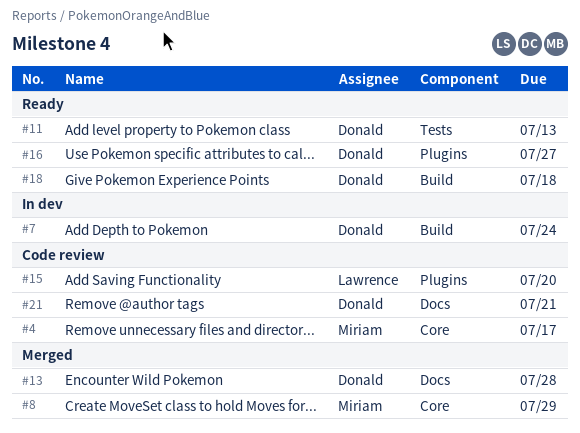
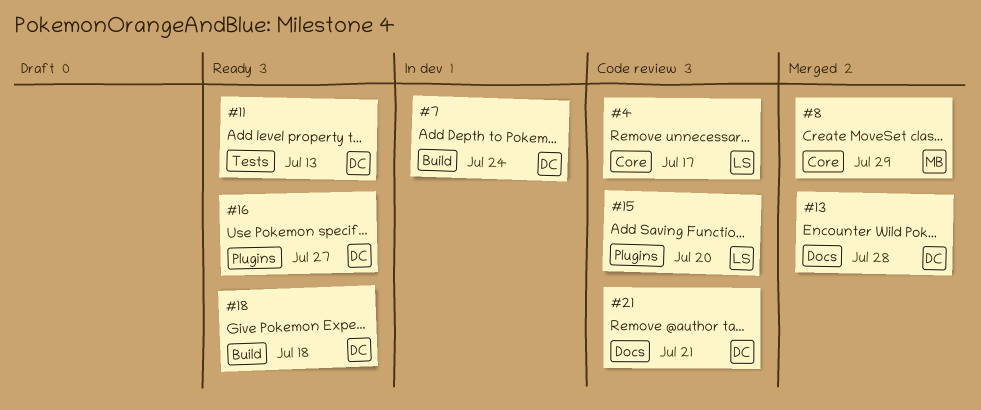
#4, owner: Miriam -> Lawrence

